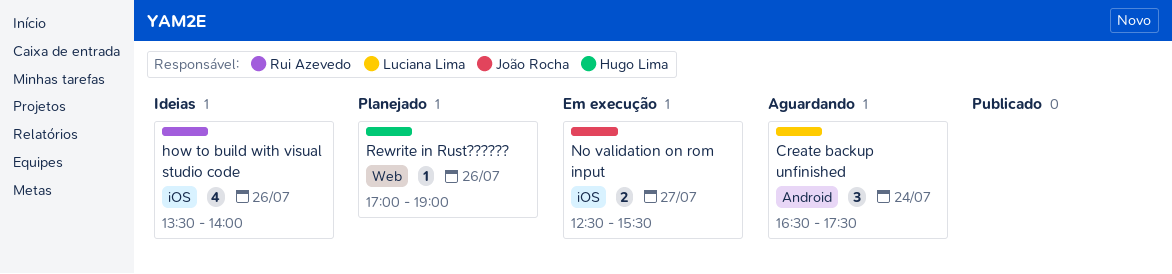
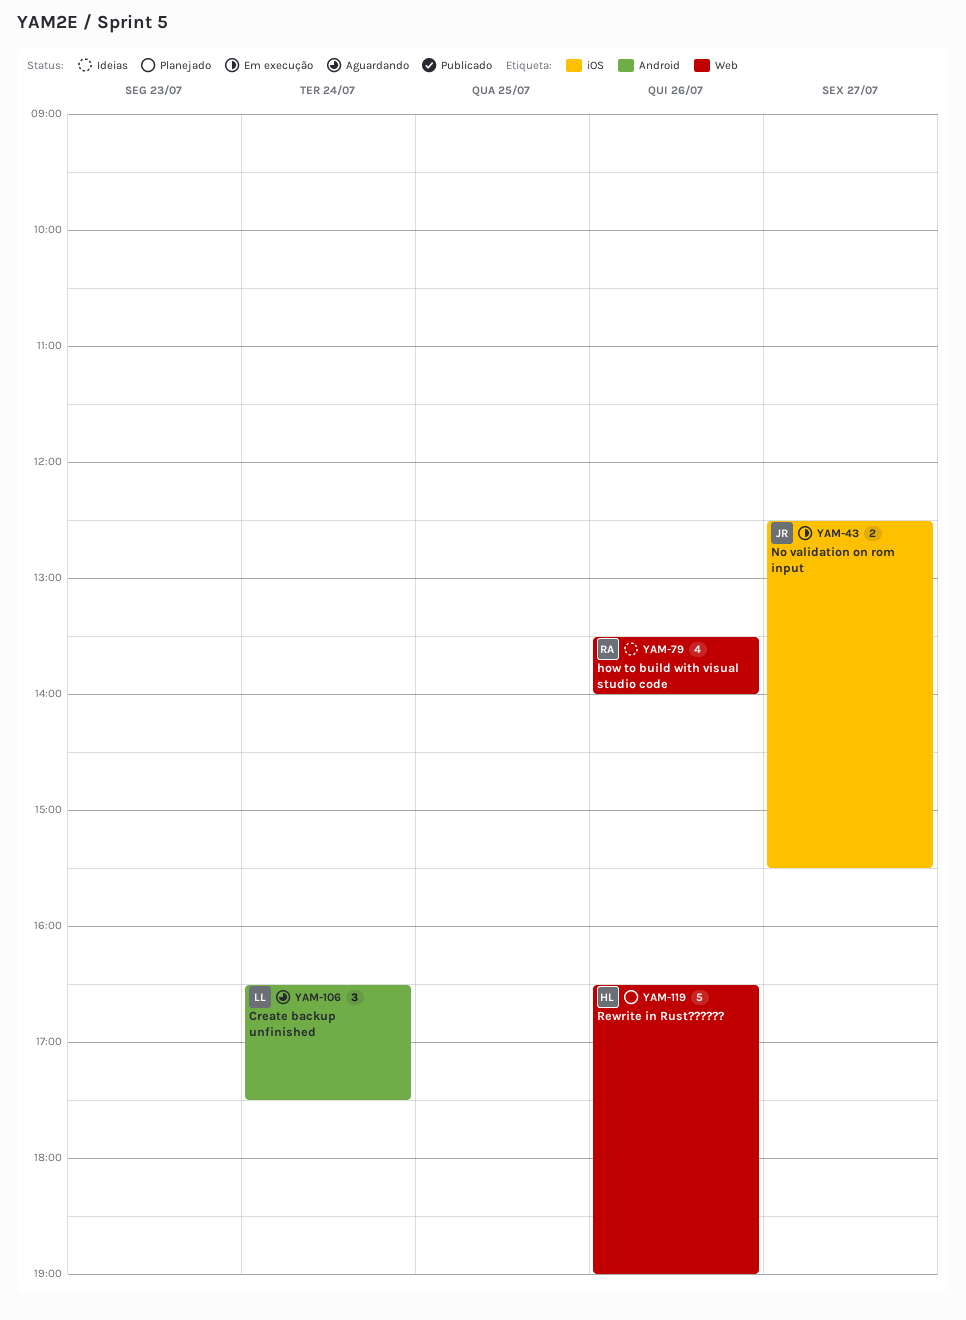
how to build with visual studio code, label: iOS -> Web
Rewrite in Rust??????, estimate: 1 -> 5
Rewrite in Rust??????, begins: 17:00 -> 16:30

